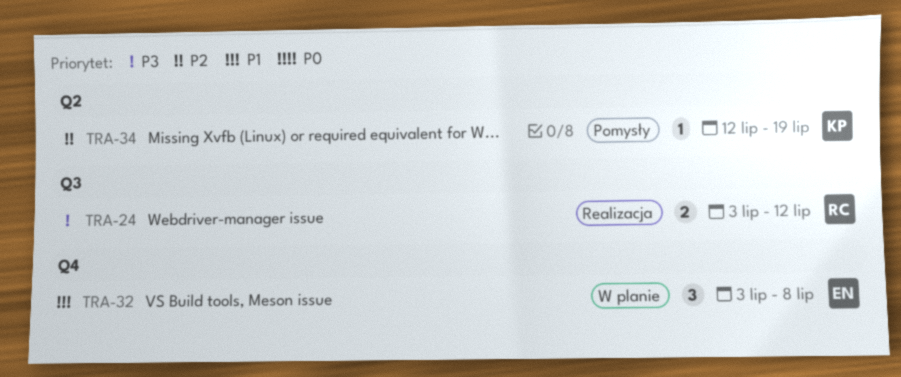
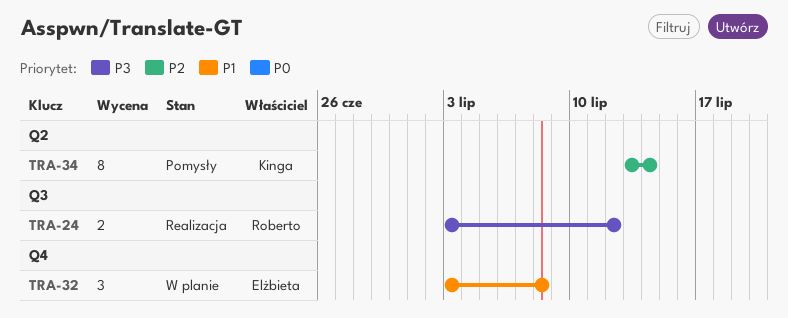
TRA-34, estimate: 1 -> 8
TRA-34, start: Jul 12 -> Jul 13
TRA-34, due: Jul 19 -> Jul 14

